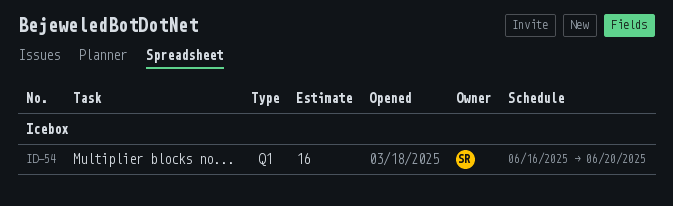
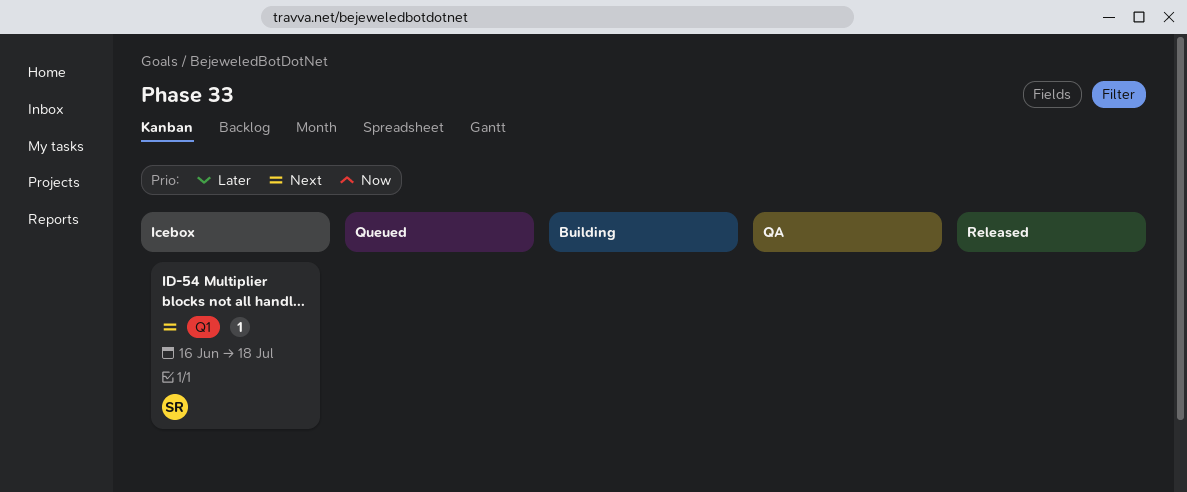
ID-54, estimate: 16 -> 1
ID-54, due: Jun 20 -> Jul 18

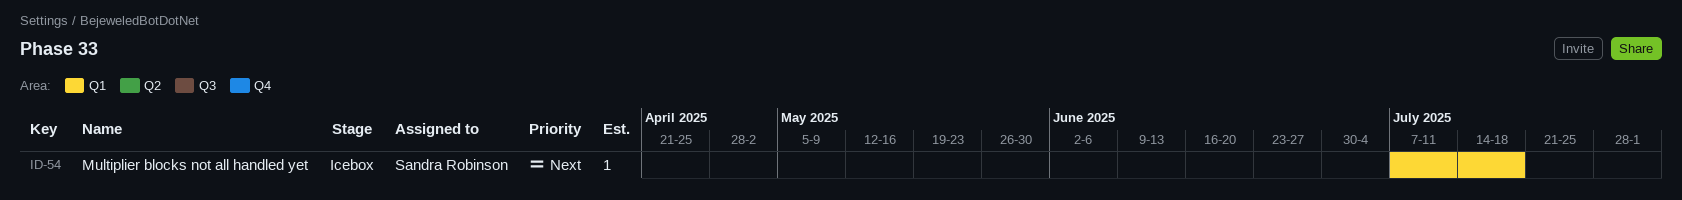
ID-54, start: Jun 16 -> Jul 7

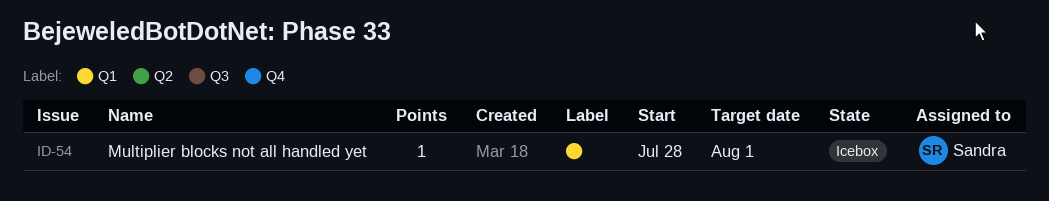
ID-54, start: Jul 7 -> Jul 28
ID-54, due: Jul 18 -> Aug 1

